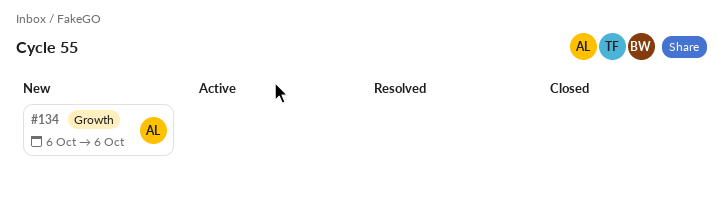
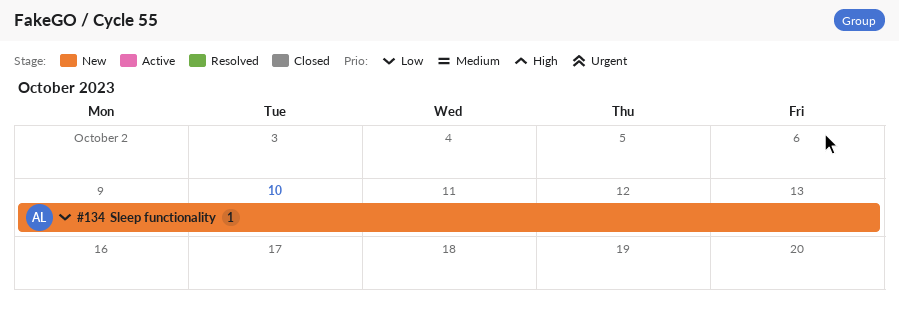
#134, start: Oct 6 -> Oct 9
#134, due: Oct 6 -> Oct 13

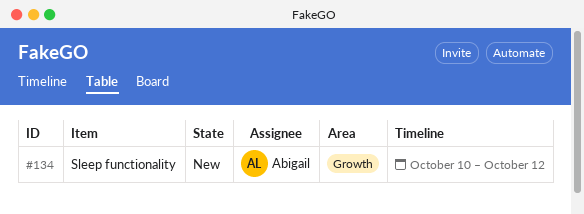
#134, start: Oct 9 -> Oct 10
#134, due: Oct 13 -> Oct 12

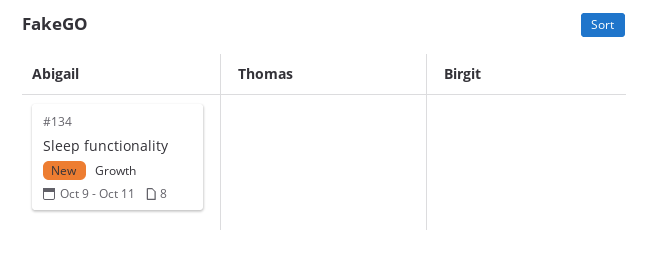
#134, start: Oct 10 -> Oct 9
#134, due: Oct 12 -> Oct 11

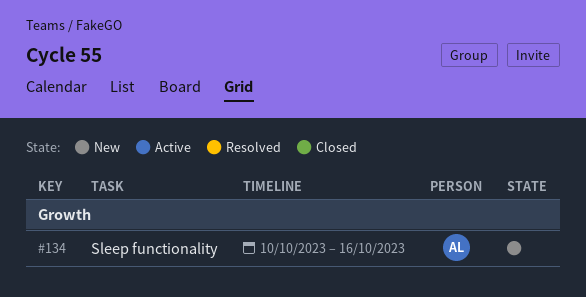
#134, start: Oct 9 -> Oct 10
#134, due: Oct 11 -> Oct 16

